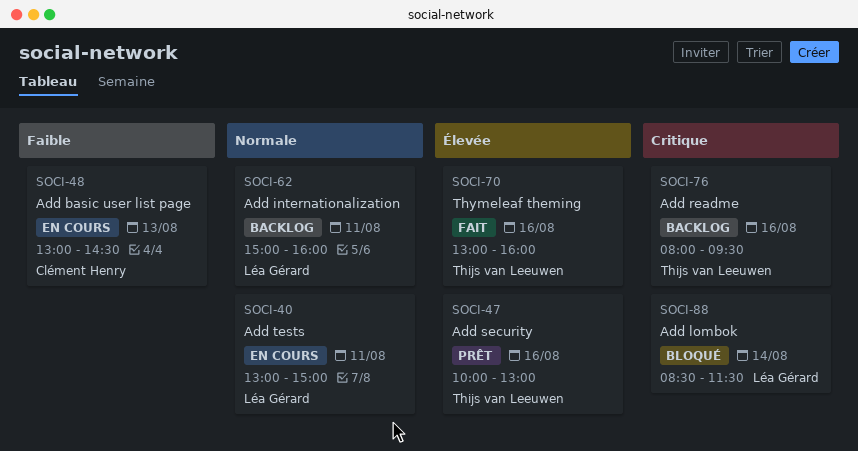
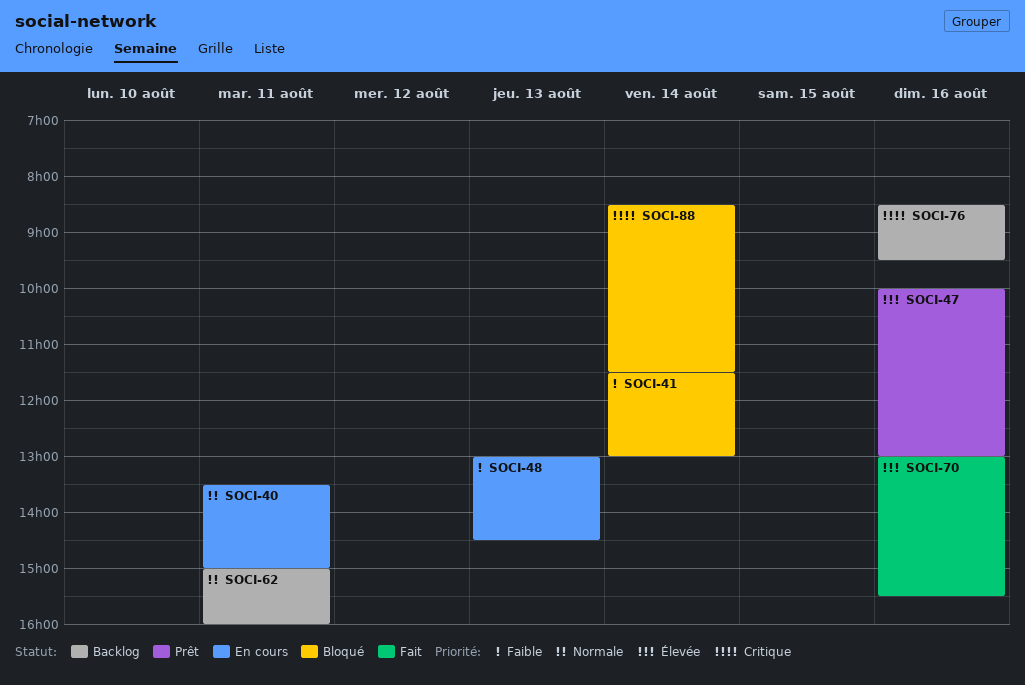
SOCI-40, begins: 13:00 -> 13:30
SOCI-41: none -> present
SOCI-70, ends: 16:00 -> 15:30
SOCI-76, begins: 08:00 -> 08:30

